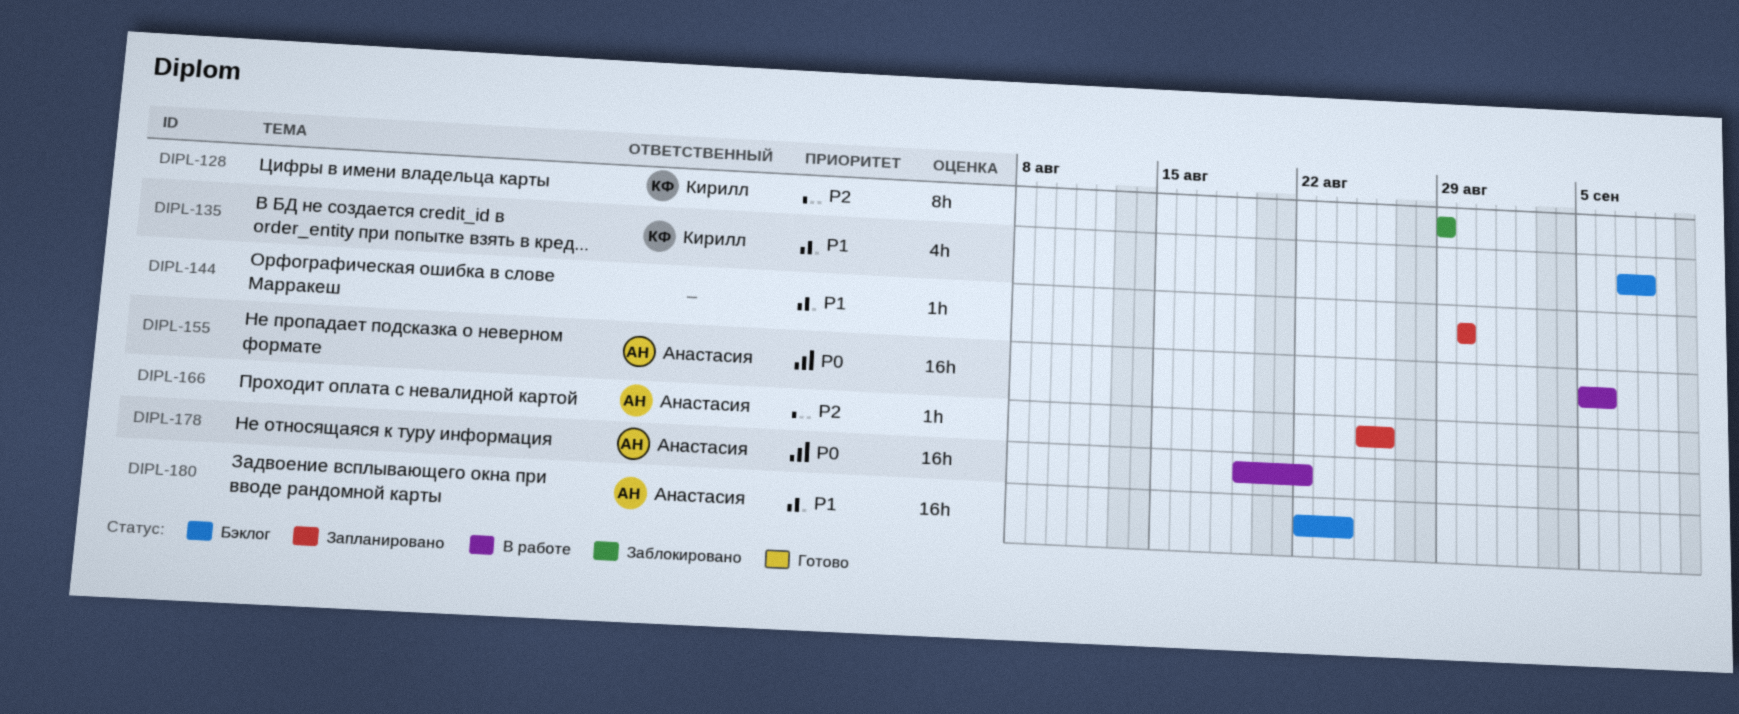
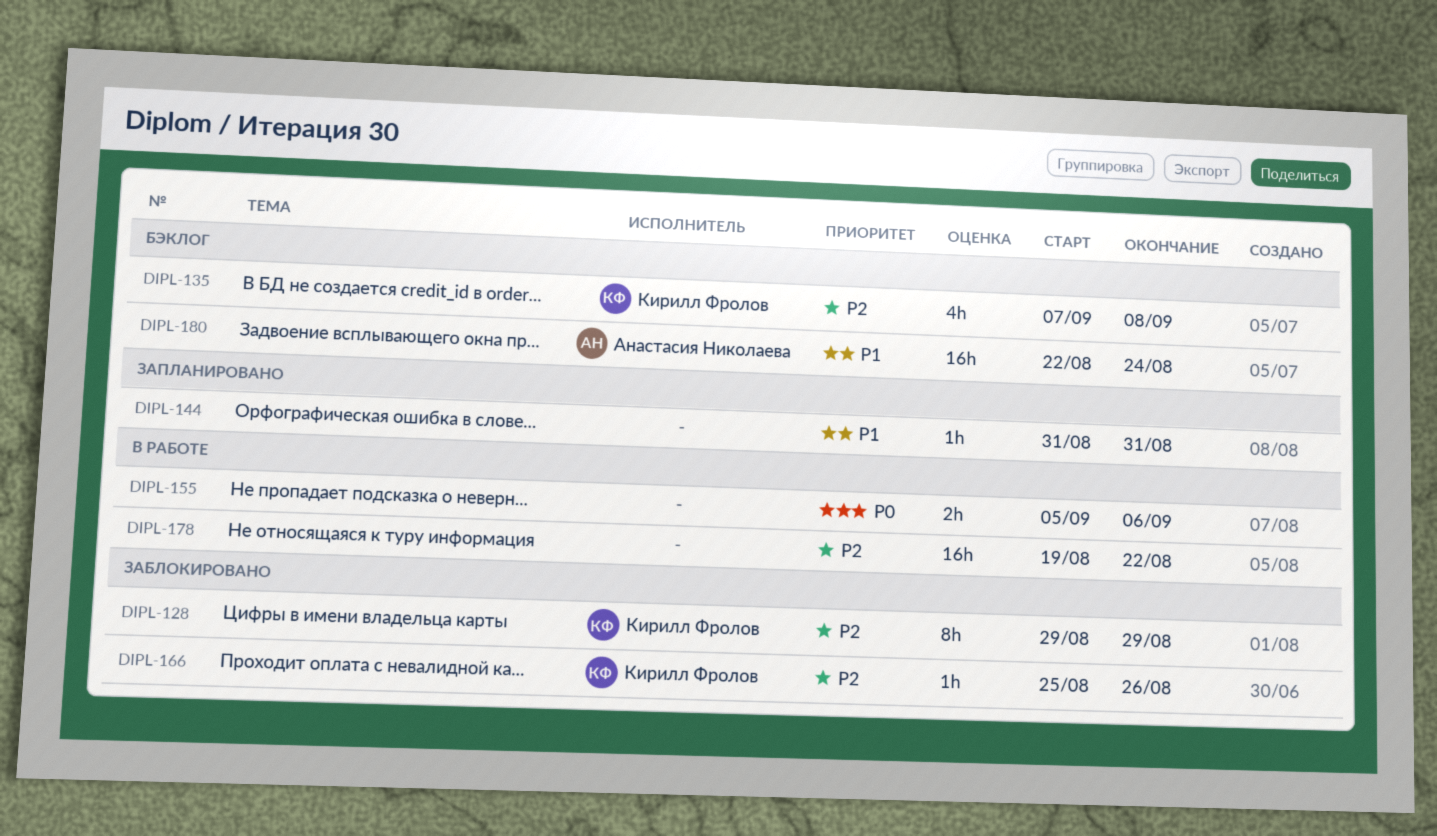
DIPL-135, priority: P1 -> P2
DIPL-144, start: Aug 30 -> Aug 31
DIPL-144, due: Aug 30 -> Aug 31
DIPL-155, owner: Анастасия Николаева -> none
DIPL-155, estimate: 16h -> 2h
DIPL-166, status: Запланировано -> Заблокировано
DIPL-166, owner: Анастасия Николаева -> Кирилл Фролов
DIPL-178, owner: Анастасия Николаева -> none
DIPL-178, priority: P0 -> P2

